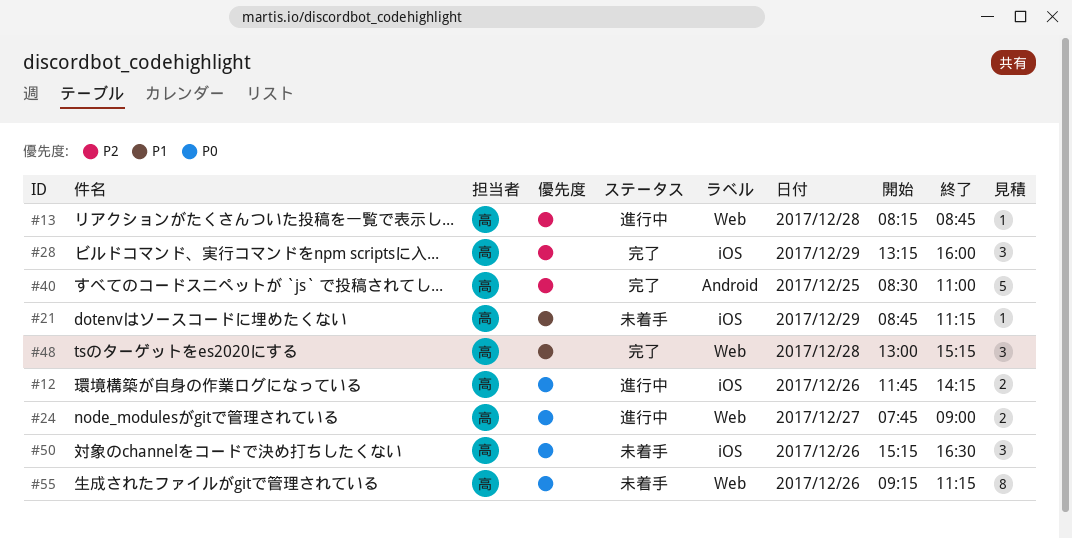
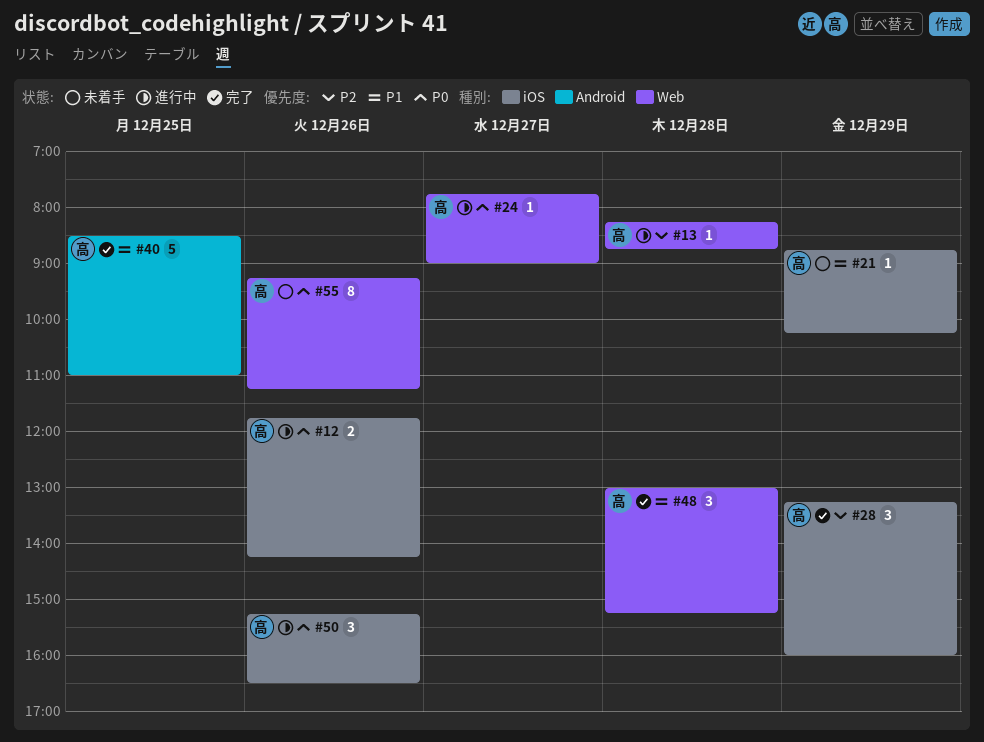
#21, ends: 11:15 -> 10:15
#24, estimate: 2 -> 1
#40, priority: P2 -> P1
#50, status: 未着手 -> 進行中

